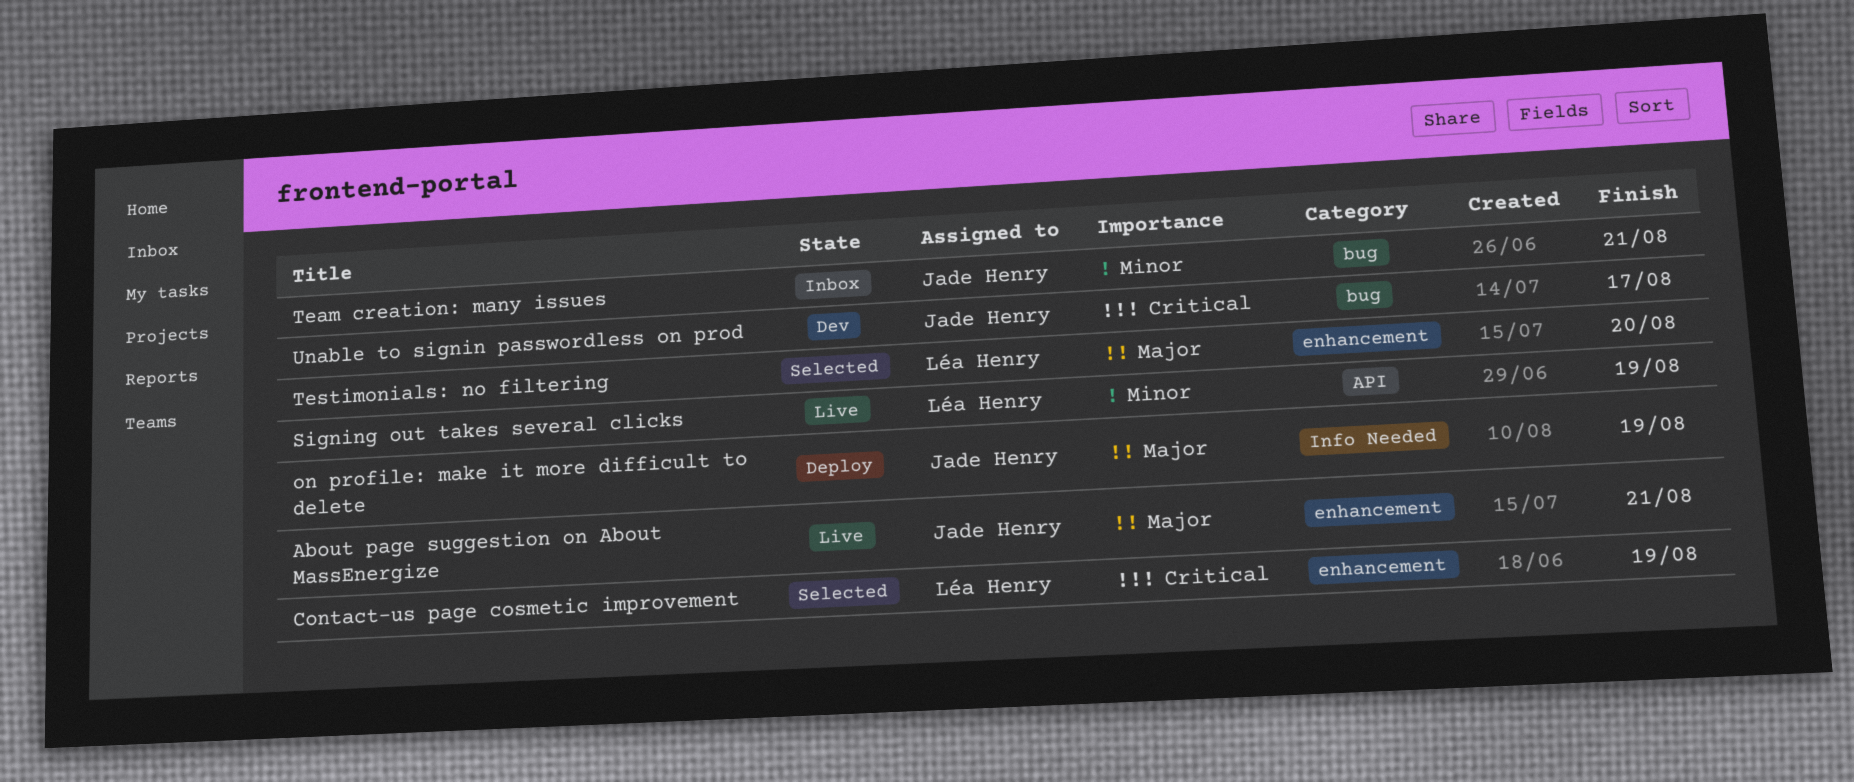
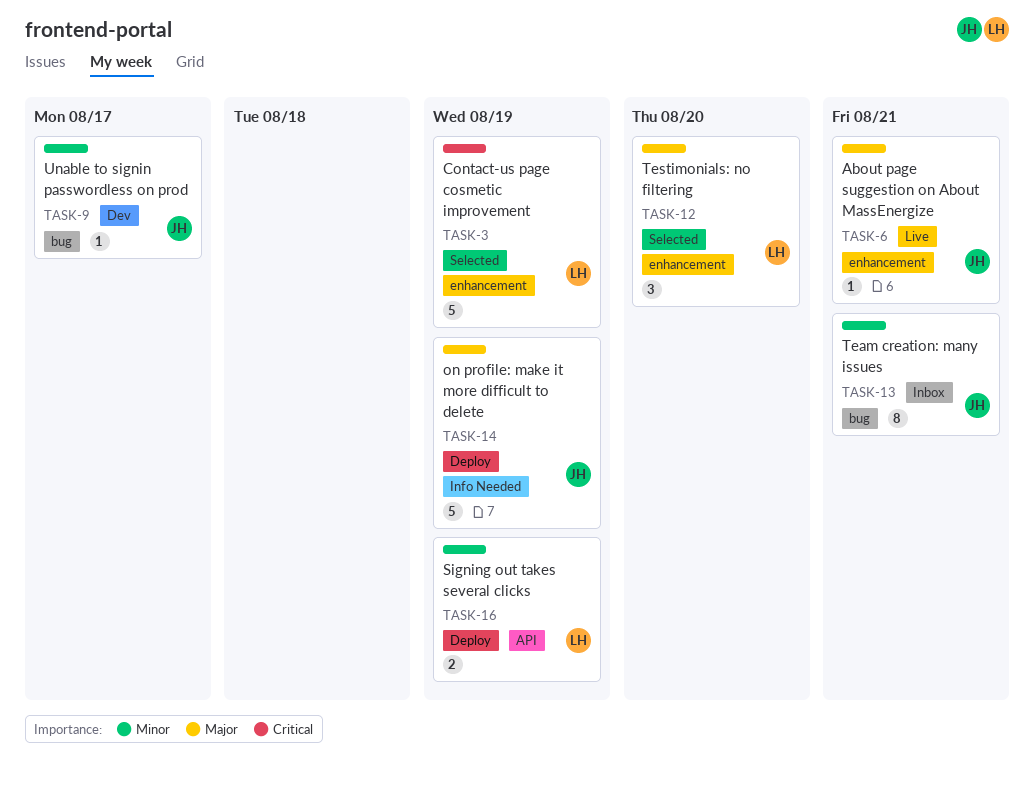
Signing out takes several clicks, status: Live -> Deploy
Unable to signin passwordless on prod, priority: Critical -> Minor

